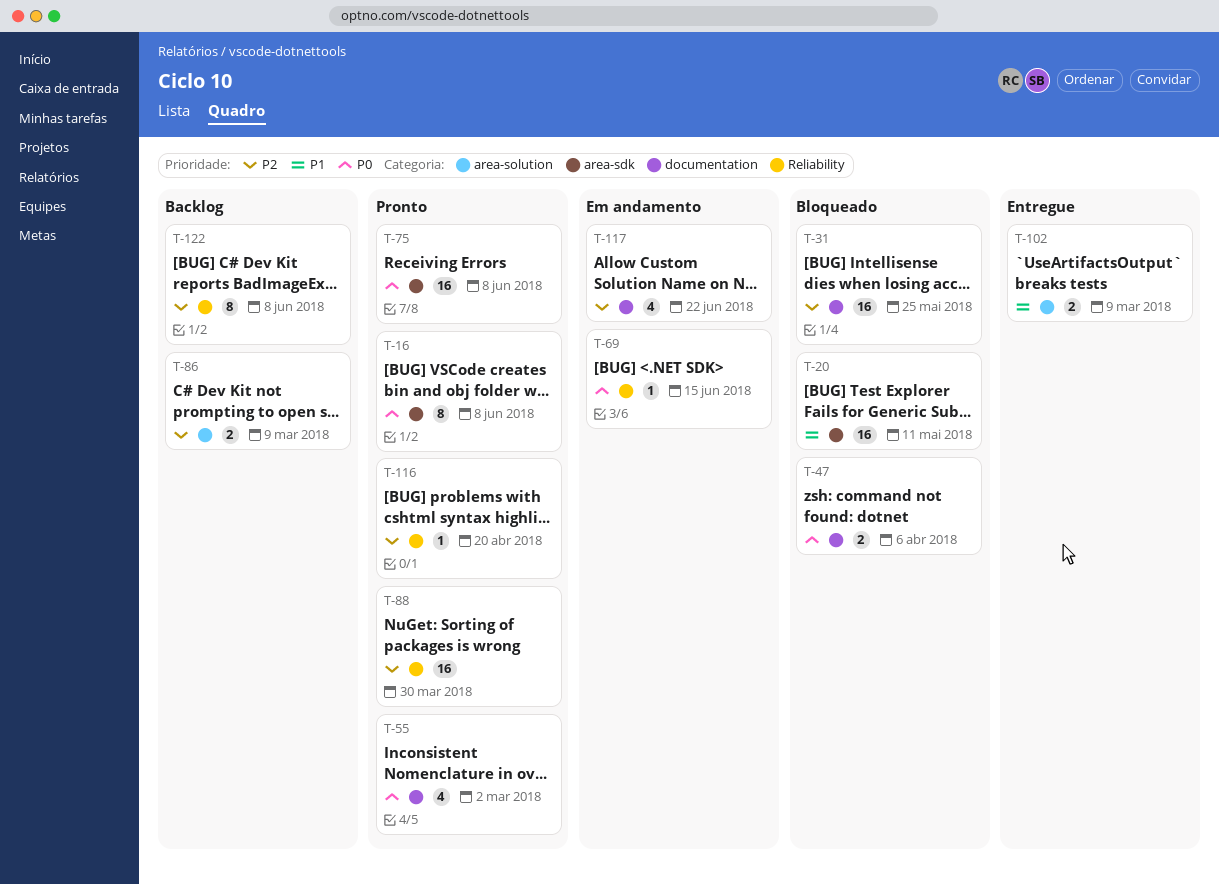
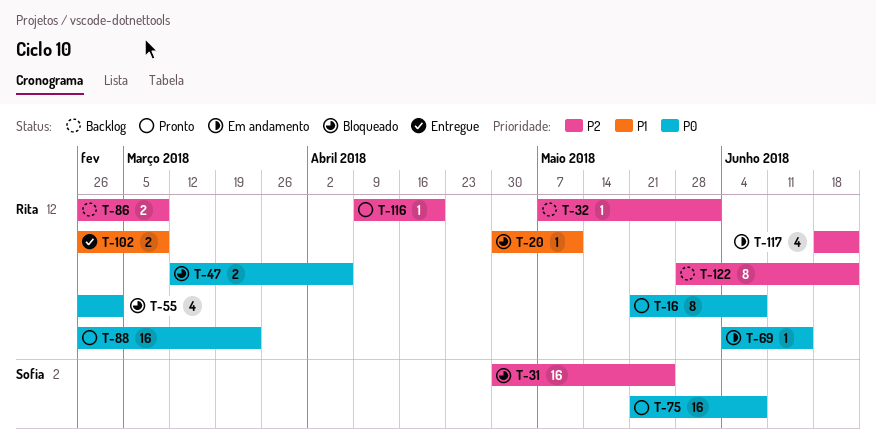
T-20, estimate: 16 -> 1
T-32: none -> present
T-55, status: Pronto -> Bloqueado
T-88, priority: P2 -> P0
T-88, due: Mar 30 -> Mar 23
T-122, due: Jun 8 -> Jun 22

